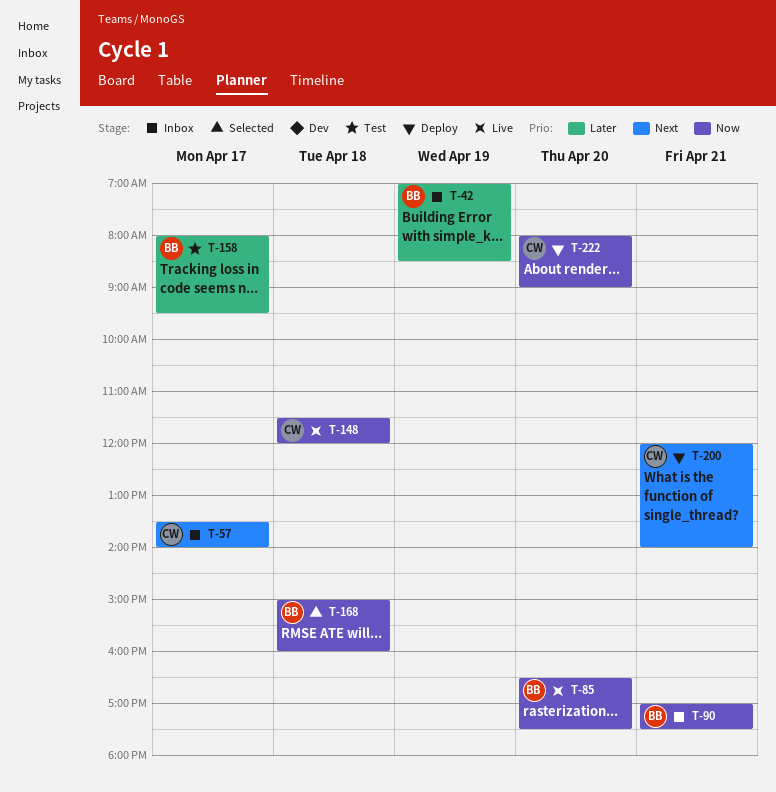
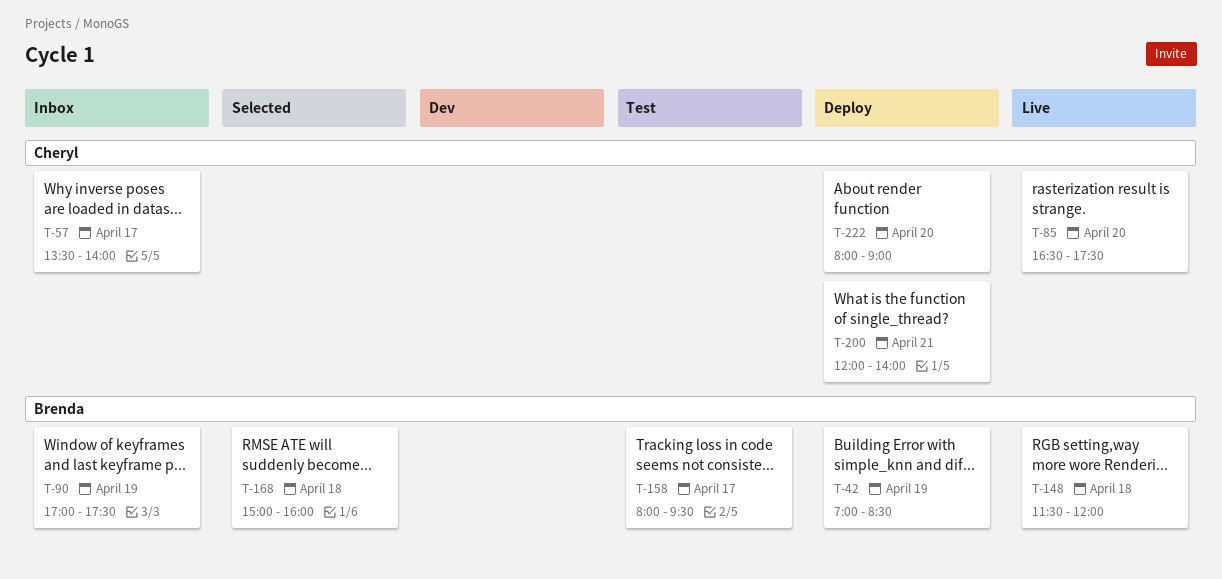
T-42, status: Inbox -> Deploy
T-85, owner: Brenda -> Cheryl
T-90, day: Apr 21 -> Apr 19
T-148, owner: Cheryl -> Brenda

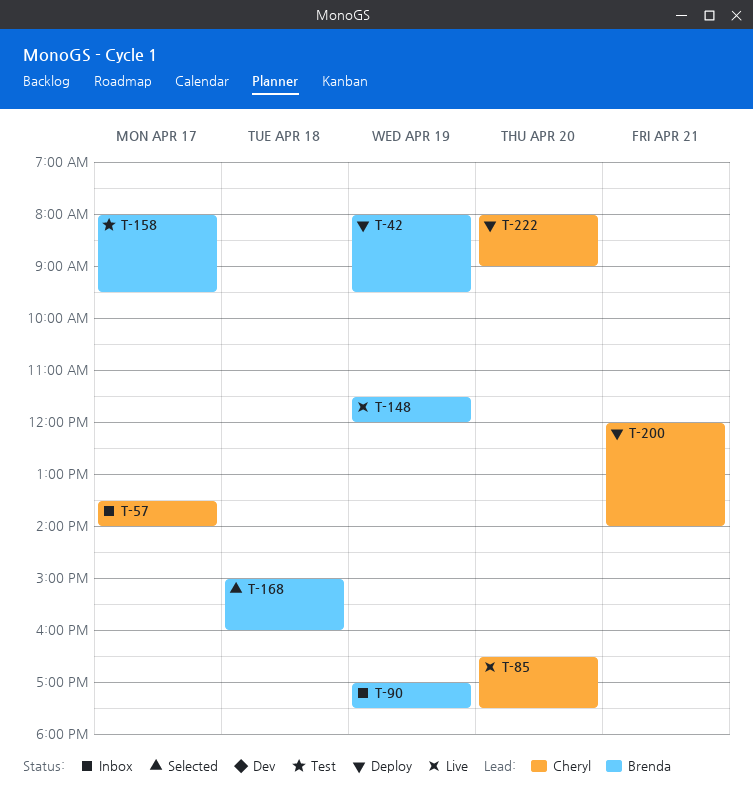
T-42, begins: 07:00 -> 08:00
T-42, ends: 08:30 -> 09:30
T-148, day: Apr 18 -> Apr 19

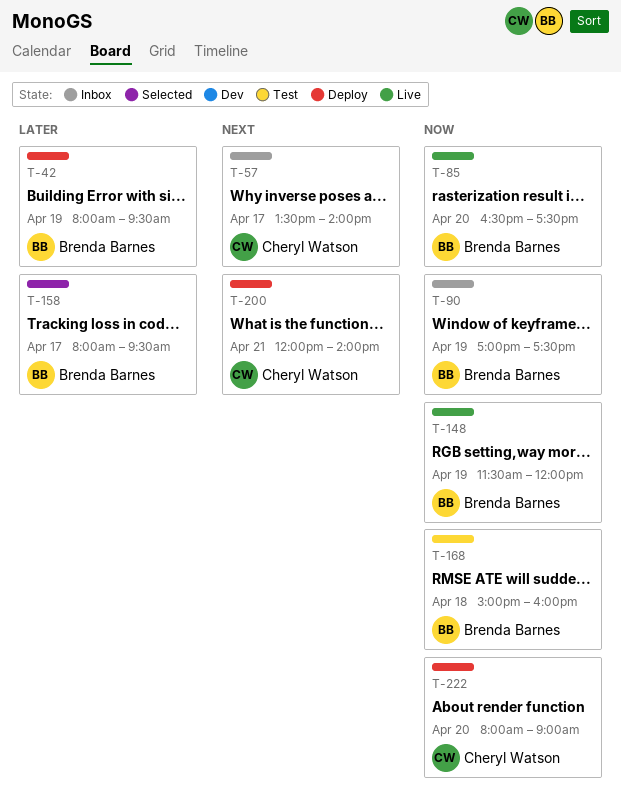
T-85, owner: Cheryl Watson -> Brenda Barnes
T-158, status: Test -> Selected
T-168, status: Selected -> Test

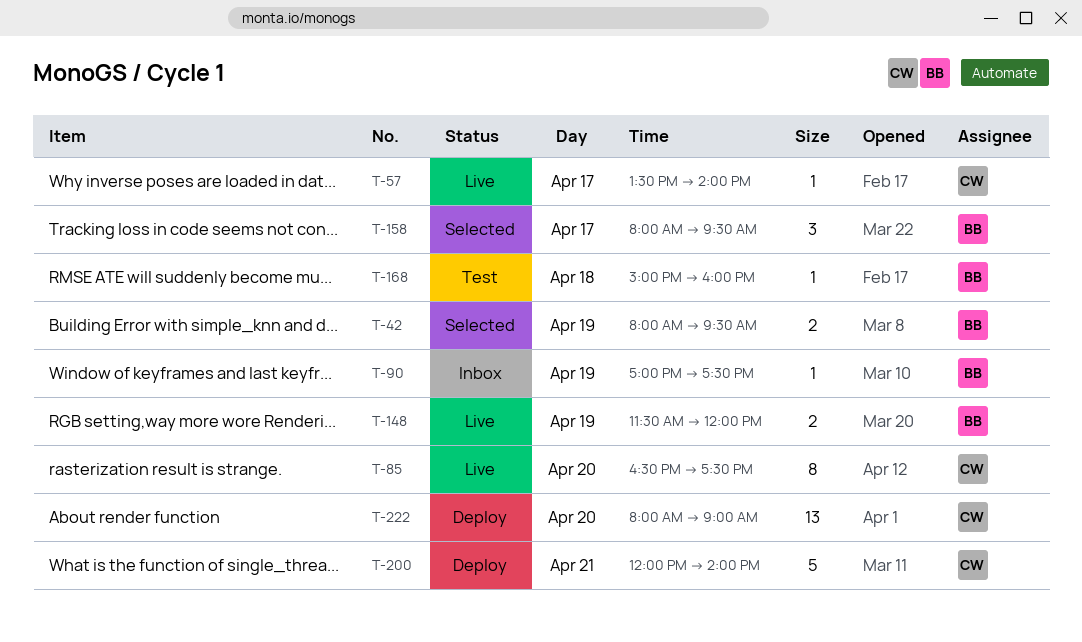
T-42, status: Deploy -> Selected
T-57, status: Inbox -> Live
T-85, owner: Brenda Barnes -> Cheryl Watson

